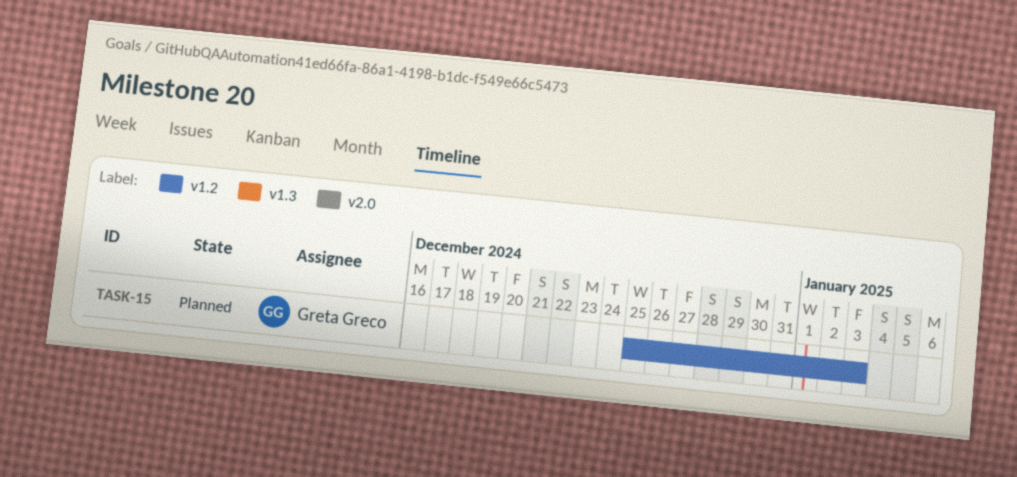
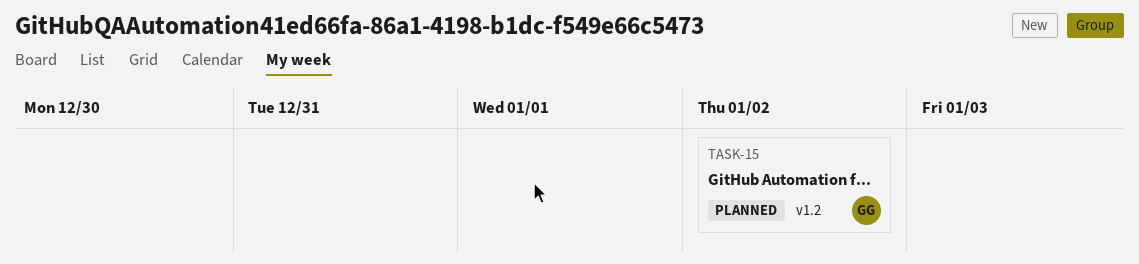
TASK-15, due: Jan 3 -> Jan 2

